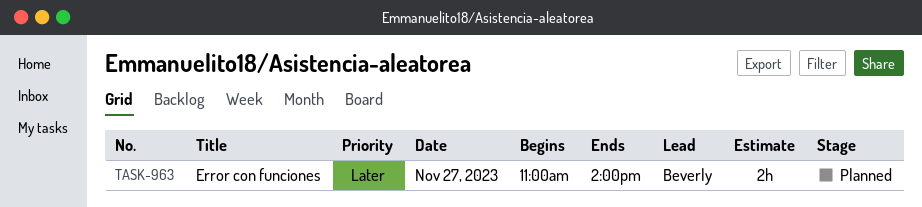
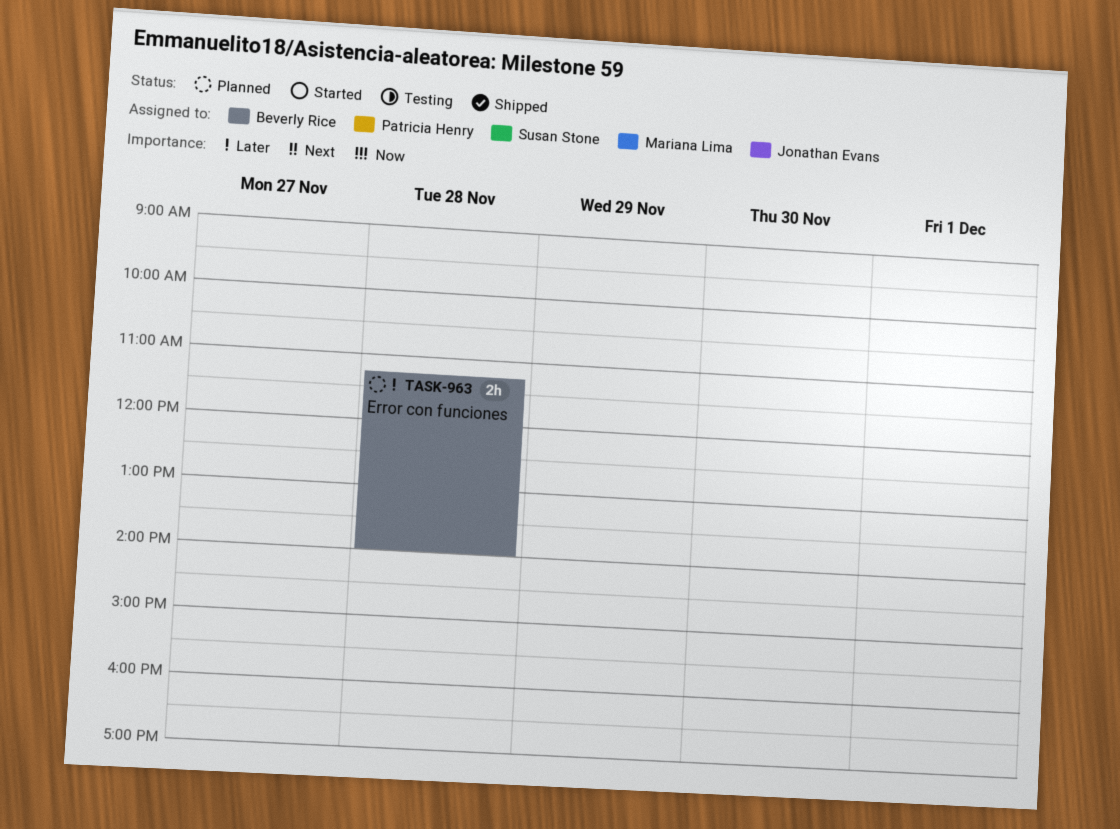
TASK-963, day: Nov 27 -> Nov 28
TASK-963, begins: 11:00 -> 11:15

